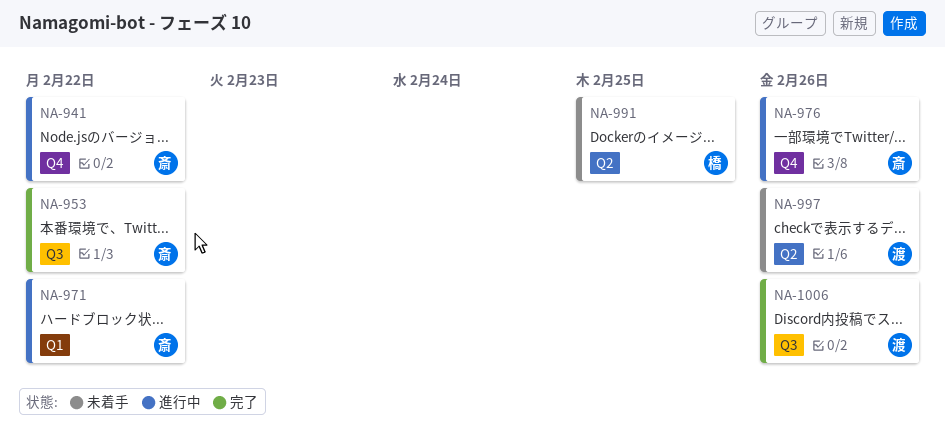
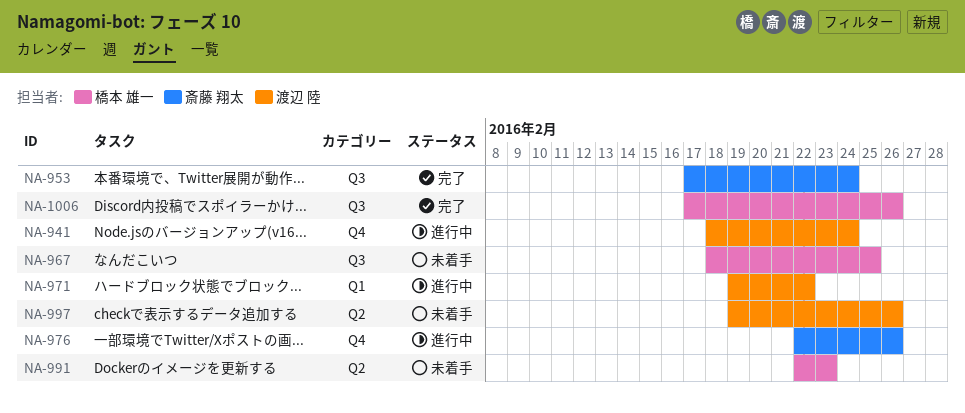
NA-941, owner: 斎藤 翔太 -> 渡辺 陸
NA-941, due: Feb 22 -> Feb 24
NA-953, due: Feb 22 -> Feb 24
NA-967: none -> present
NA-971, owner: 斎藤 翔太 -> 渡辺 陸
NA-991, due: Feb 25 -> Feb 23
NA-1006, owner: 渡辺 陸 -> 橋本 雄一

